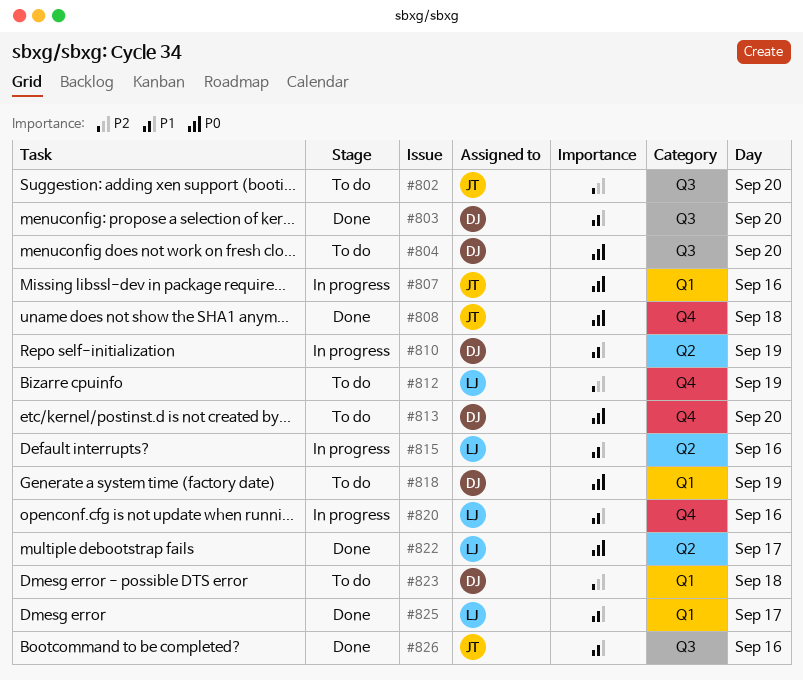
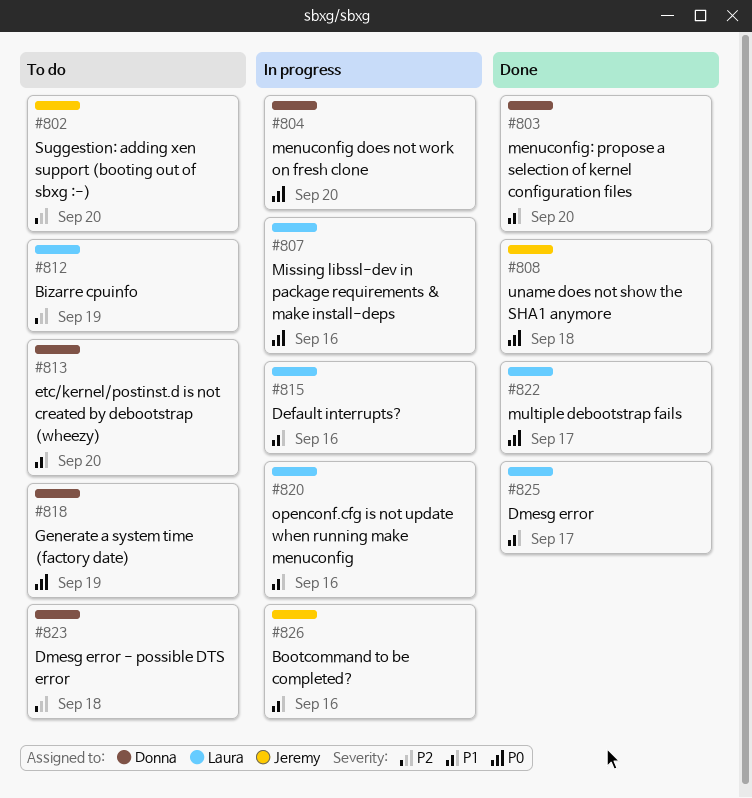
#804, status: To do -> In progress
#807, owner: Jeremy -> Laura
#810: present -> none
#813, priority: P0 -> P1
#826, status: Done -> In progress

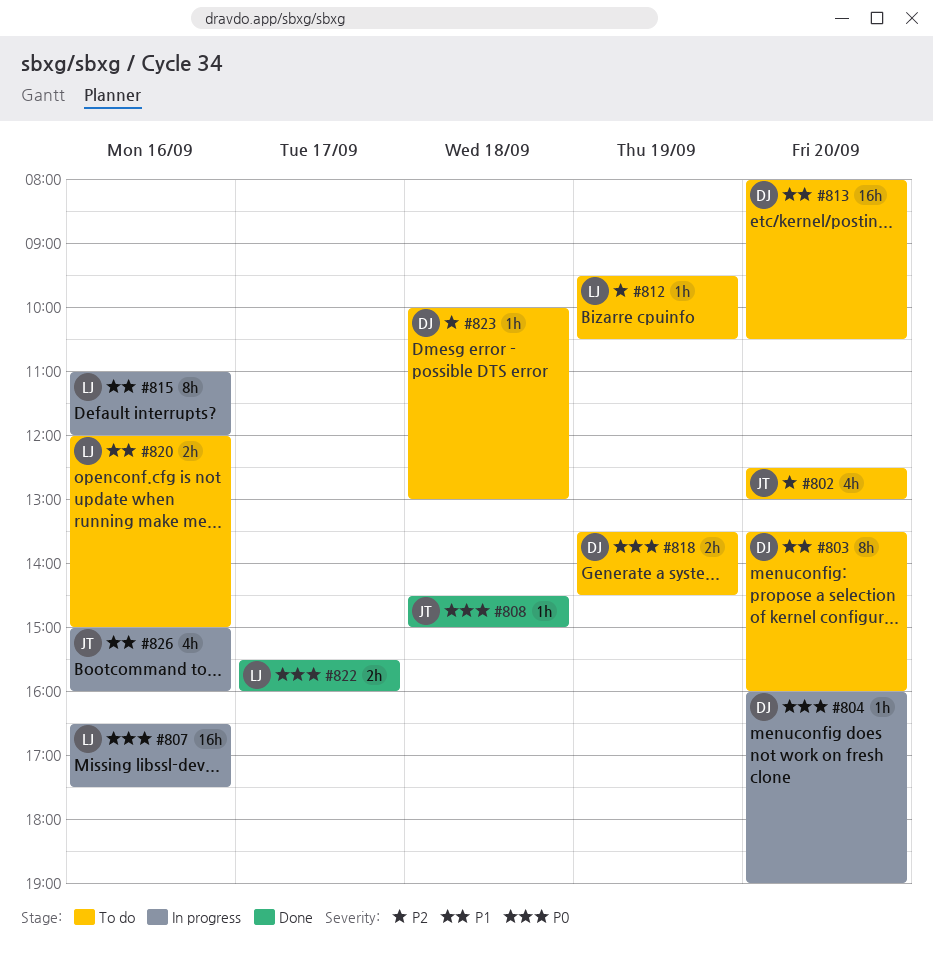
#803, status: Done -> To do
#820, status: In progress -> To do
#825: present -> none

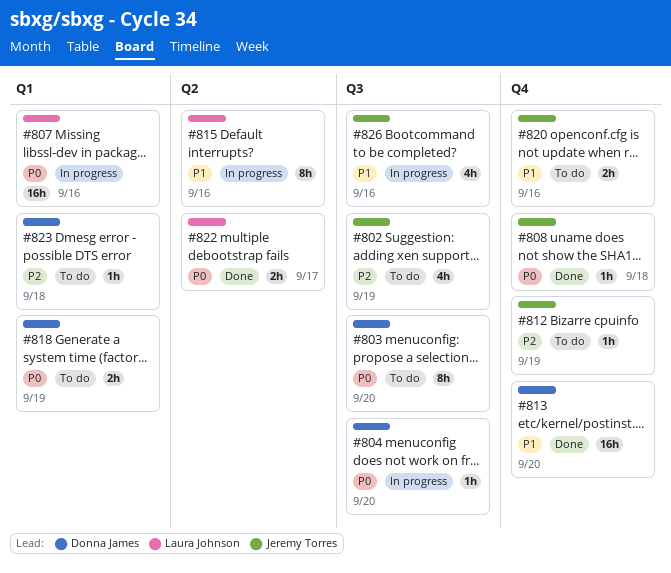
#802, day: Sep 20 -> Sep 19
#803, priority: P1 -> P0
#812, owner: Laura Johnson -> Jeremy Torres
#813, status: To do -> Done
#820, owner: Laura Johnson -> Jeremy Torres

